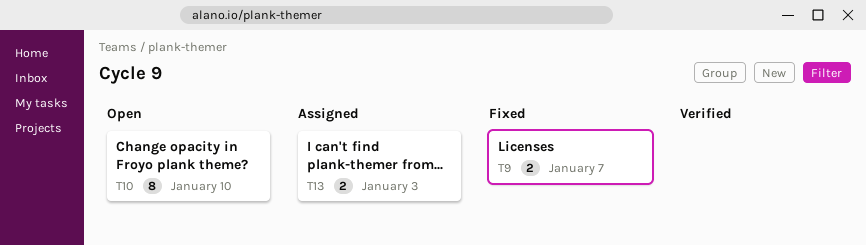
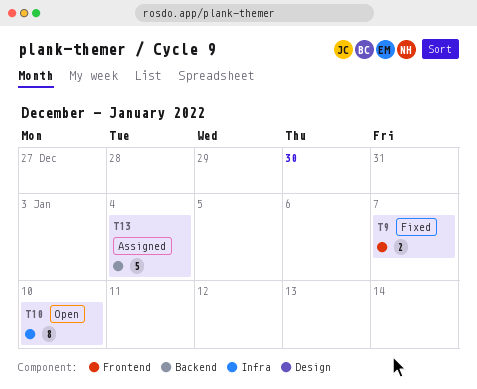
T13, estimate: 2 -> 5
T13, due: Jan 3 -> Jan 4

